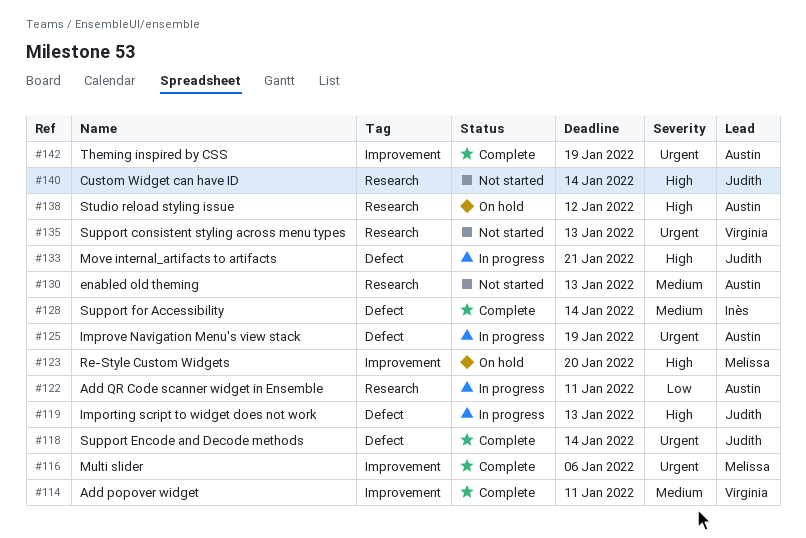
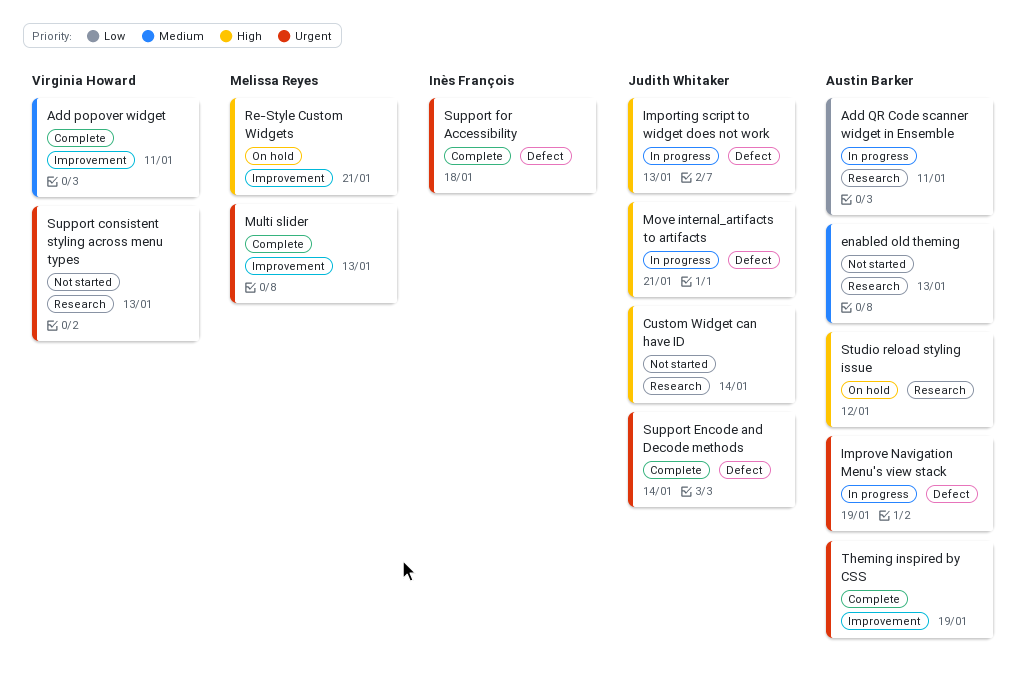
Multi slider, due: Jan 6 -> Jan 13
Re-Style Custom Widgets, due: Jan 20 -> Jan 21
Support for Accessibility, priority: Medium -> Urgent
Support for Accessibility, due: Jan 14 -> Jan 18

